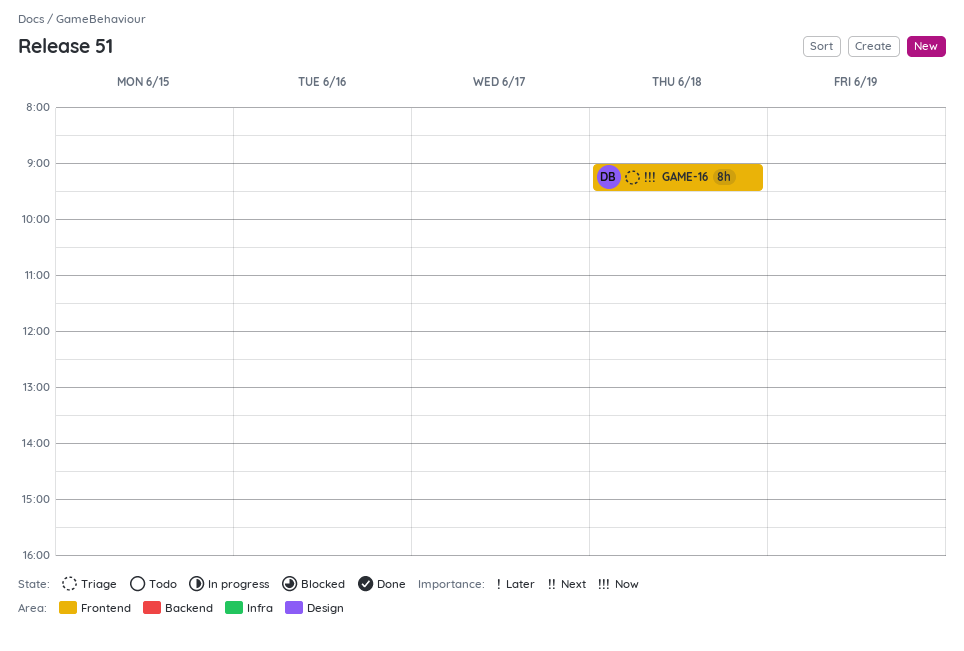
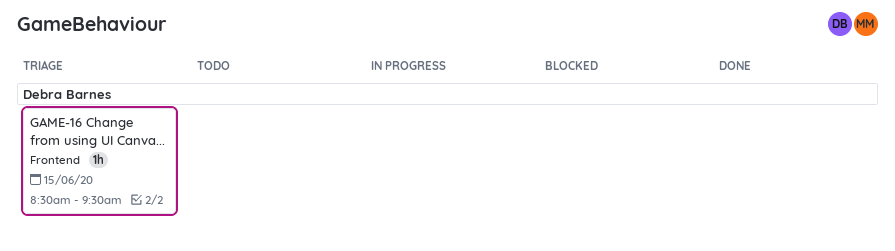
GAME-16, estimate: 8h -> 1h
GAME-16, day: Jun 18 -> Jun 15
GAME-16, begins: 09:00 -> 08:30

